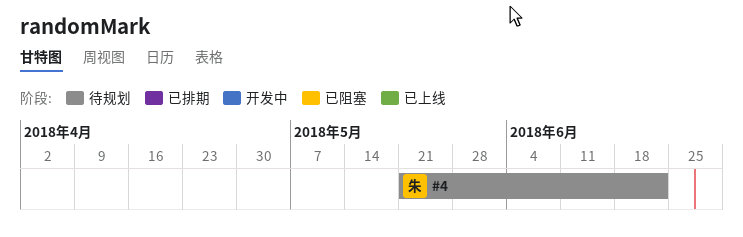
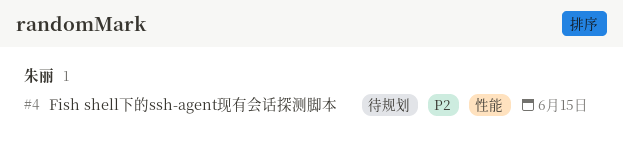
#4, due: Jun 22 -> Jun 15

